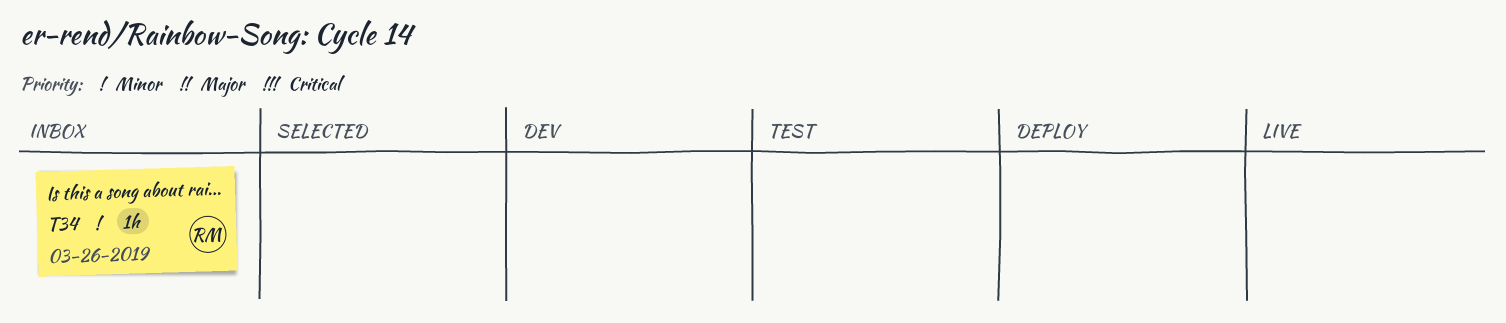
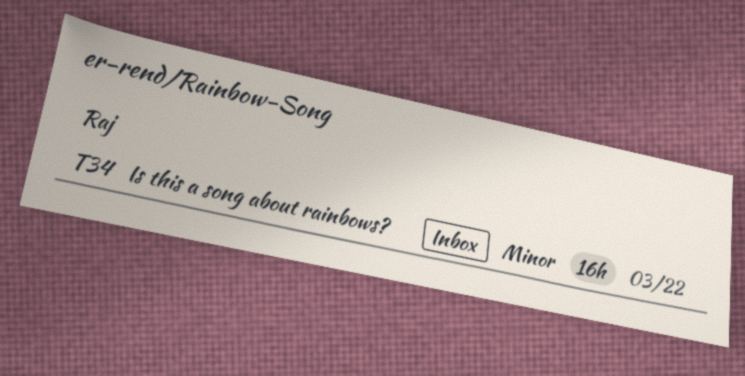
T34, estimate: 1h -> 16h
T34, due: Mar 26 -> Mar 22

